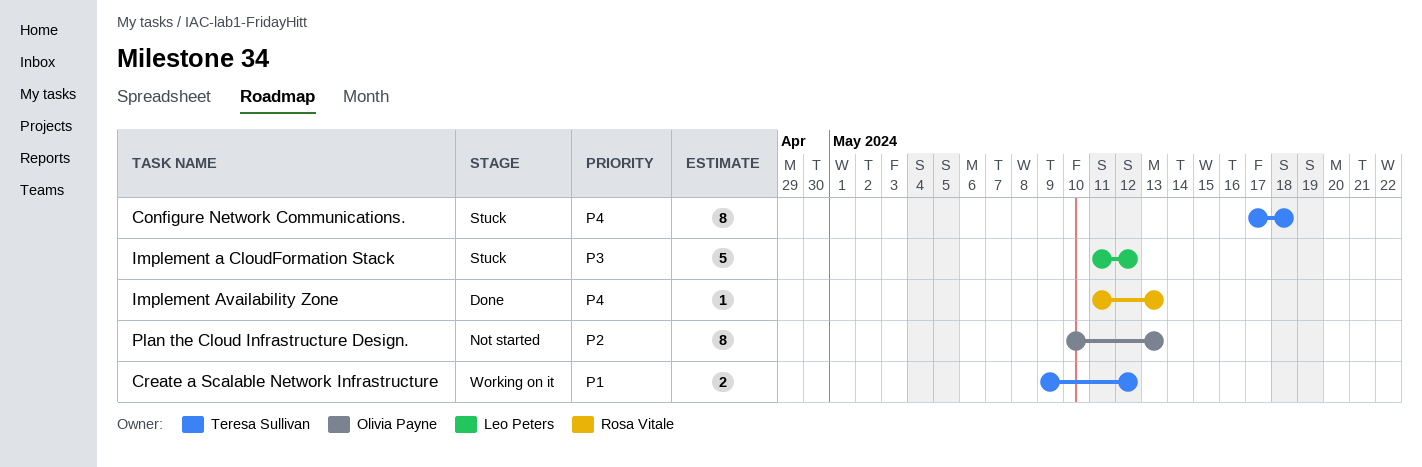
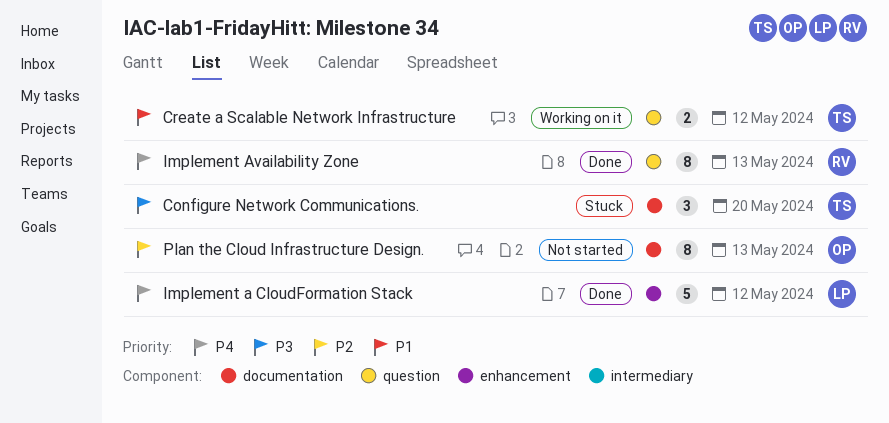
Configure Network Communications., priority: P4 -> P3
Configure Network Communications., estimate: 8 -> 3
Configure Network Communications., due: May 18 -> May 20
Implement a CloudFormation Stack, status: Stuck -> Done
Implement a CloudFormation Stack, priority: P3 -> P4
Implement Availability Zone, estimate: 1 -> 8

